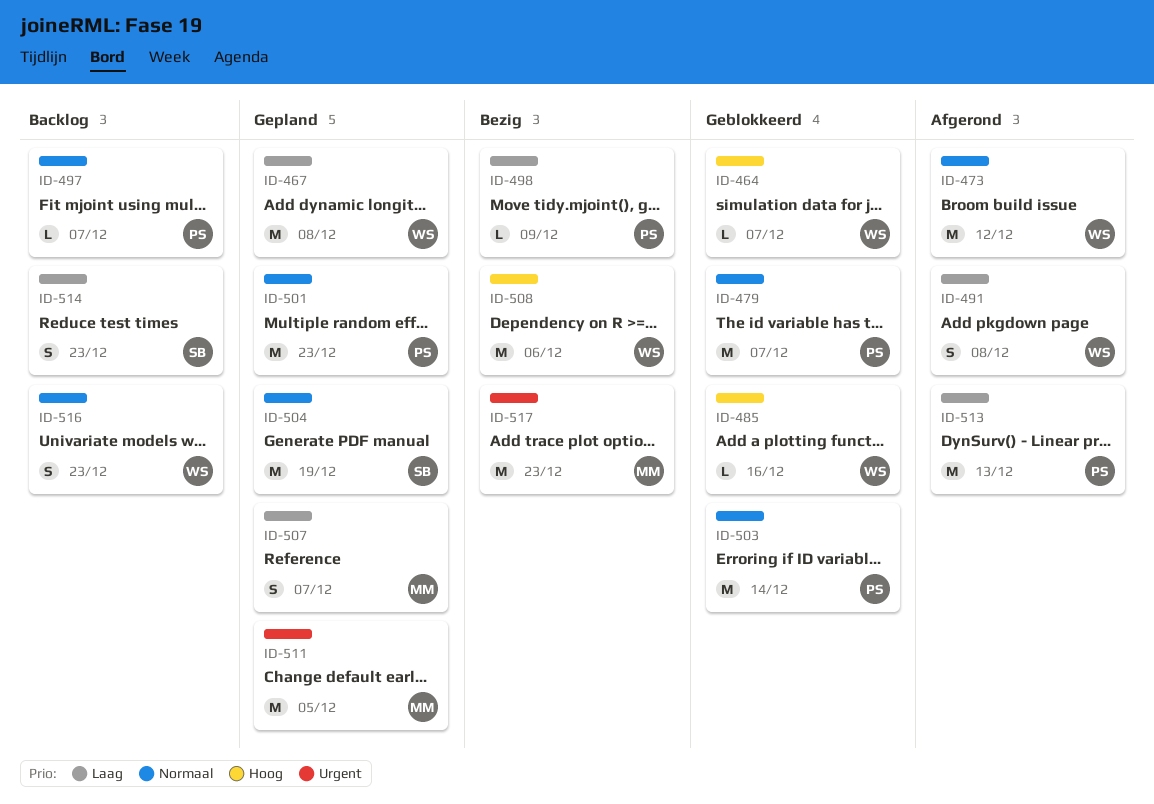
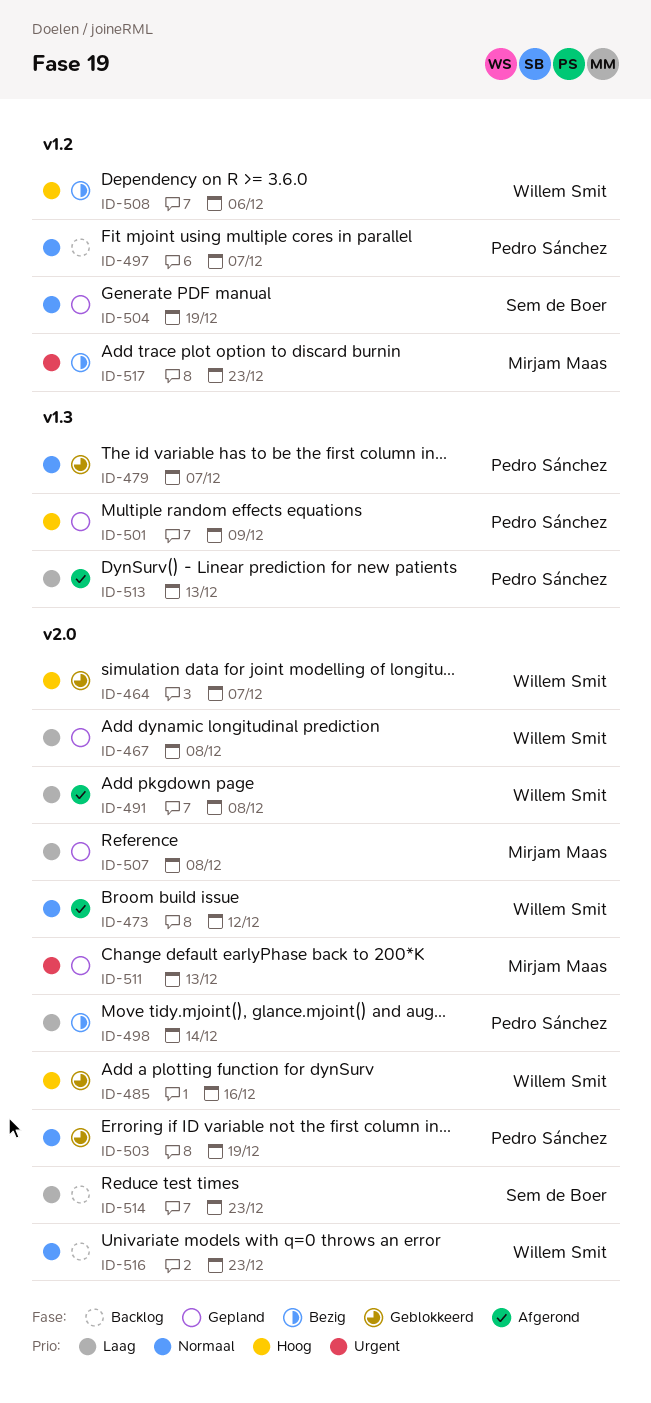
ID-498, due: Dec 9 -> Dec 14
ID-501, priority: Normaal -> Hoog
ID-501, due: Dec 23 -> Dec 9
ID-503, due: Dec 14 -> Dec 19
ID-507, due: Dec 7 -> Dec 8
ID-511, due: Dec 5 -> Dec 13

